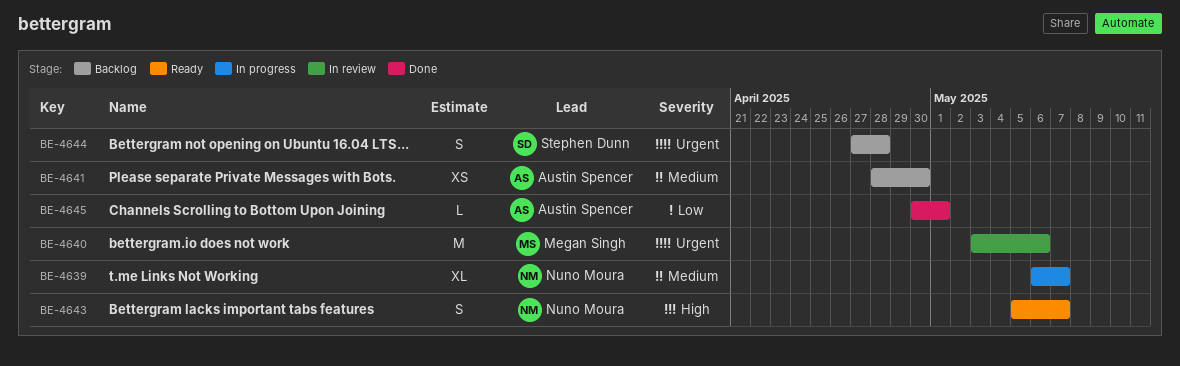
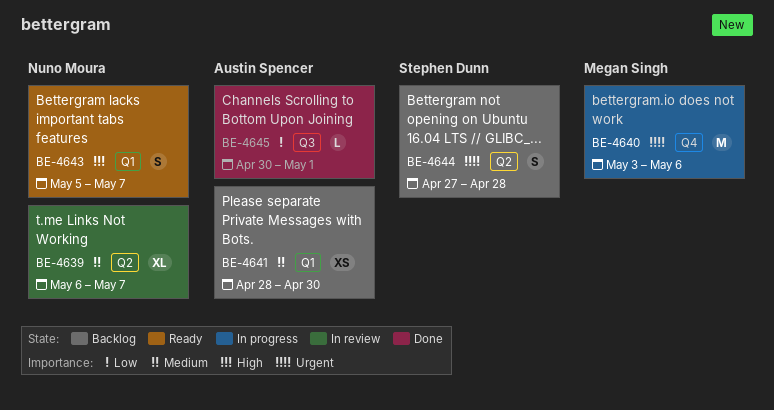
BE-4639, status: In progress -> In review
BE-4640, status: In review -> In progress

